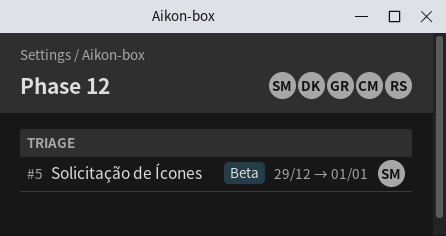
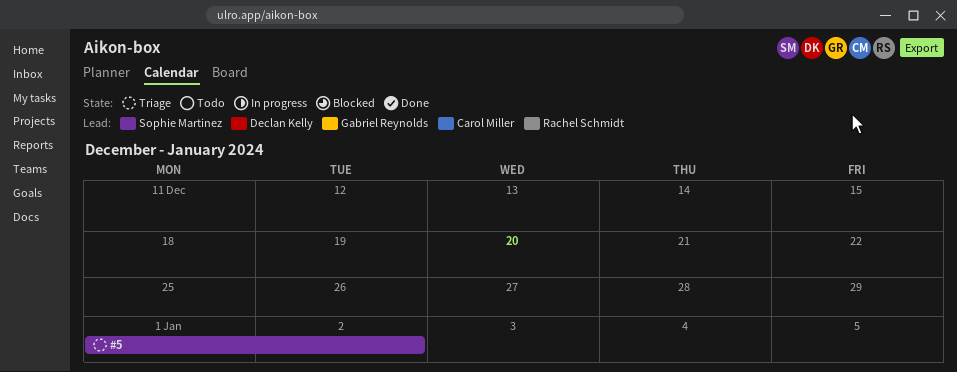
#5, start: Dec 29 -> Jan 1
#5, due: Jan 1 -> Jan 2

